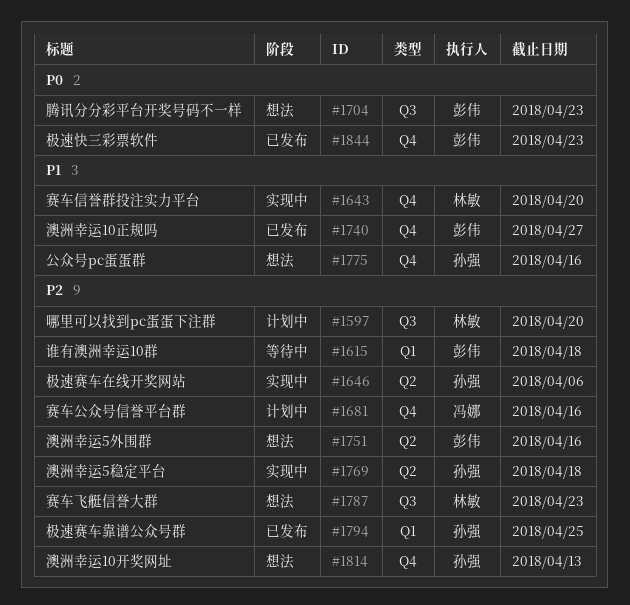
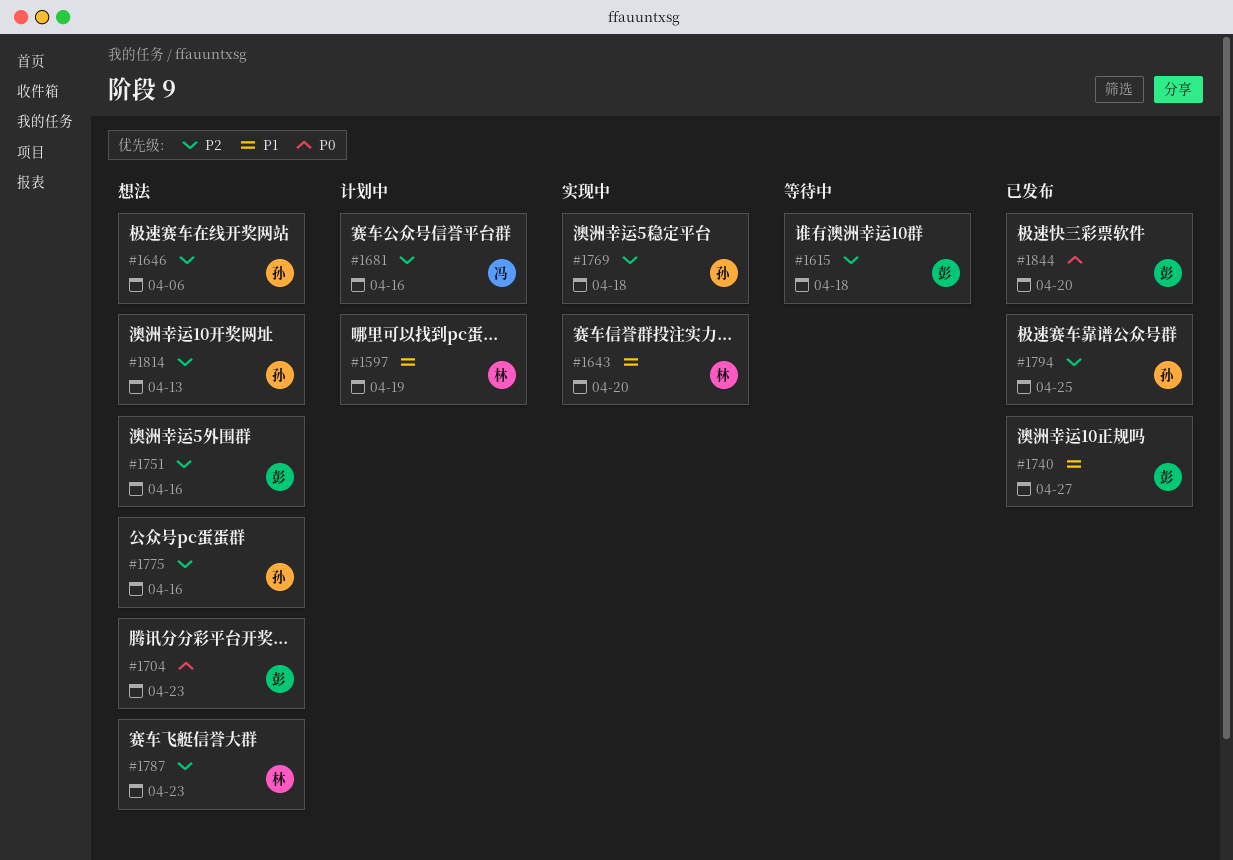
#1597, priority: P2 -> P1
#1597, due: Apr 20 -> Apr 19
#1646, status: 实现中 -> 想法
#1775, priority: P1 -> P2
#1844, due: Apr 23 -> Apr 20

